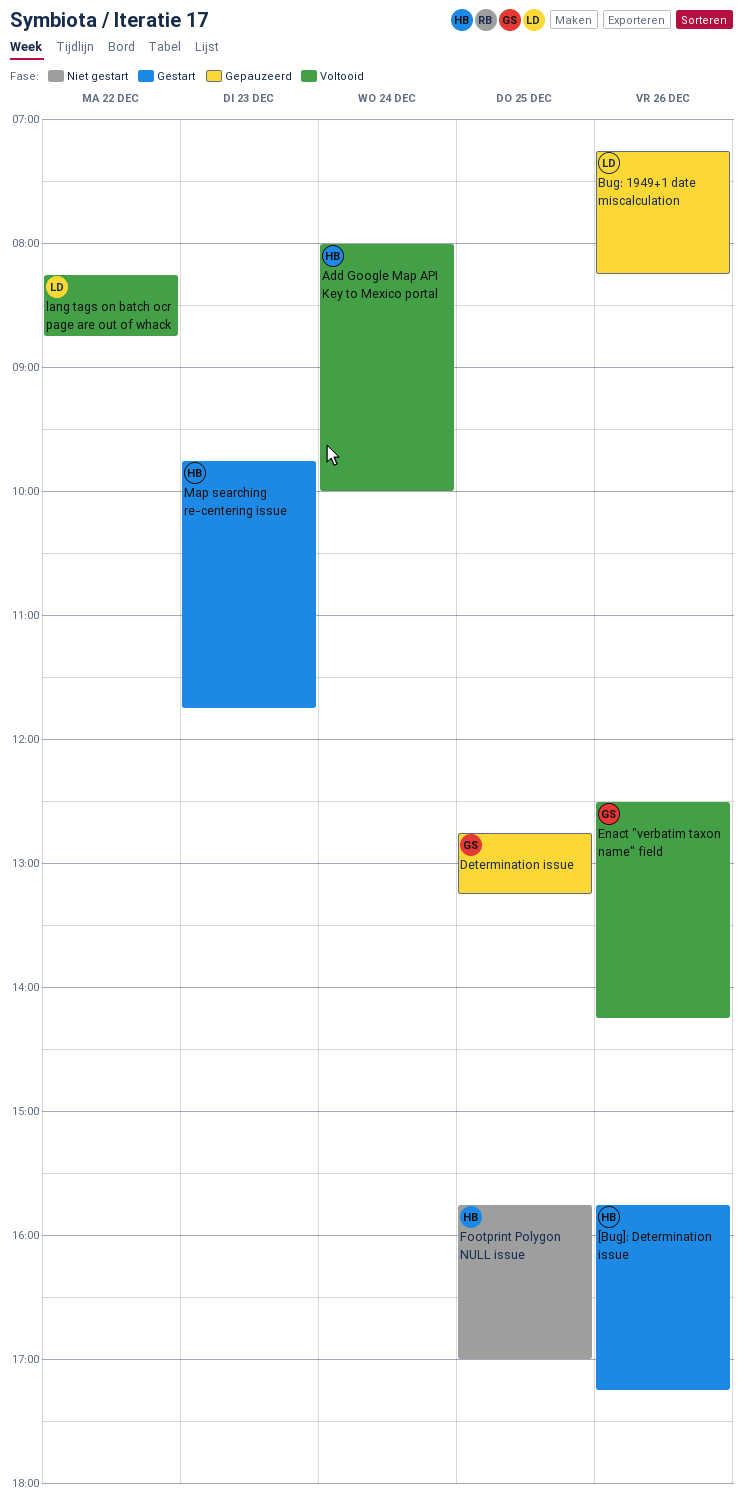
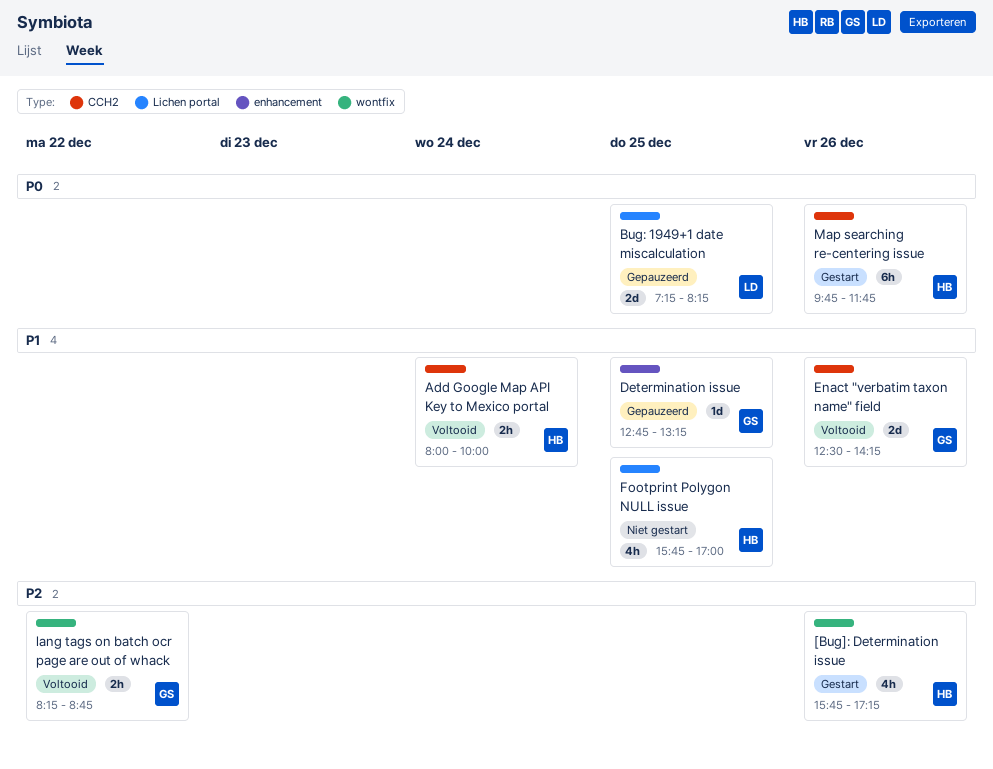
Bug: 1949+1 date miscalculation, day: Dec 26 -> Dec 25
lang tags on batch ocr page are out of whack, owner: LD -> GS
Map searching re-centering issue, day: Dec 23 -> Dec 26

